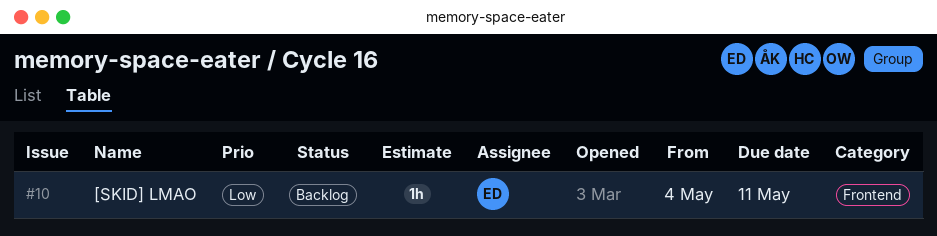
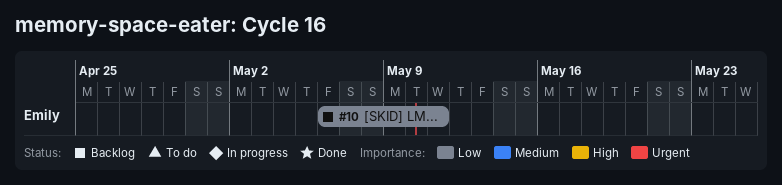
#10, start: May 4 -> May 6

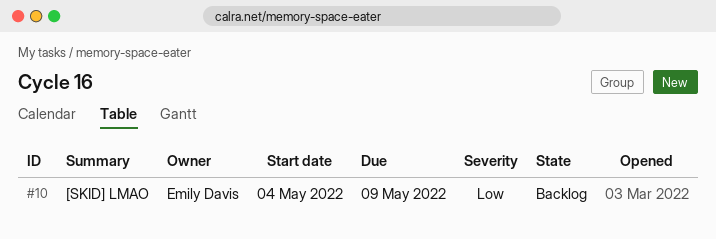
#10, start: May 6 -> May 4
#10, due: May 11 -> May 9

